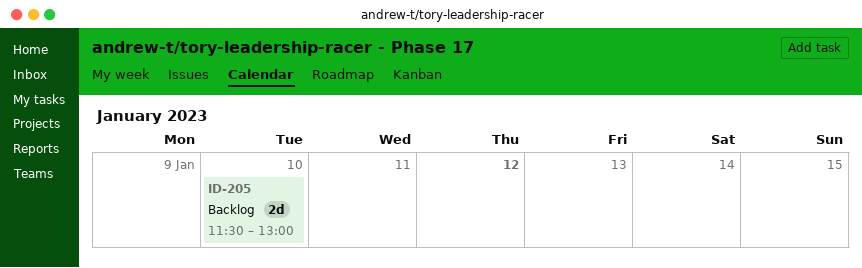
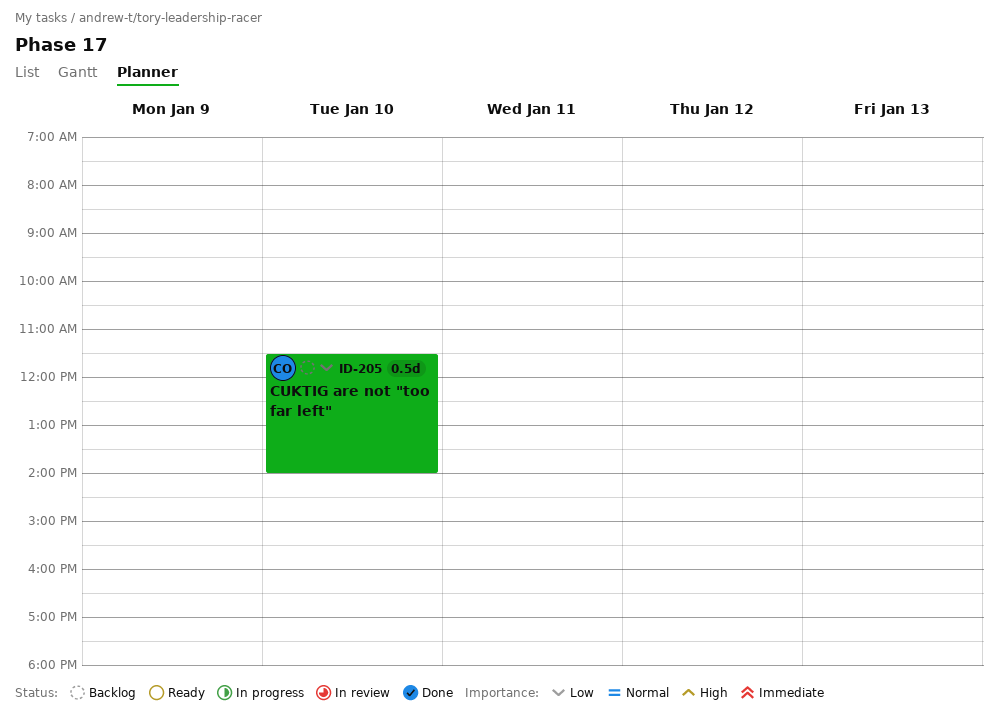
ID-205, estimate: 2d -> 0.5d
ID-205, ends: 13:00 -> 14:00

